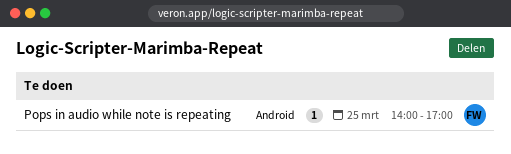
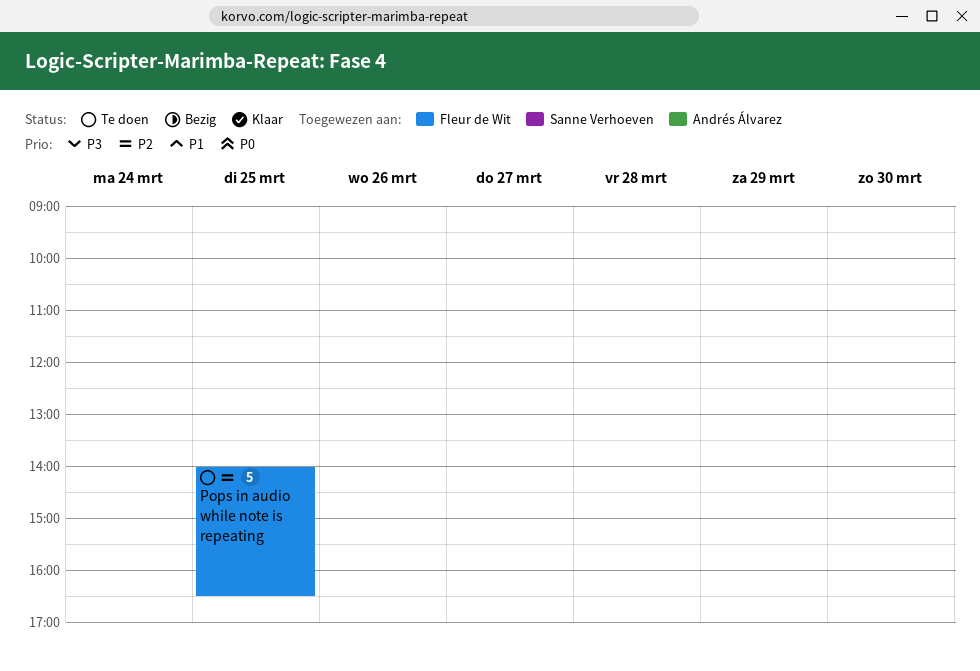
Pops in audio while note is repeating, estimate: 1 -> 5
Pops in audio while note is repeating, ends: 17:00 -> 16:30

